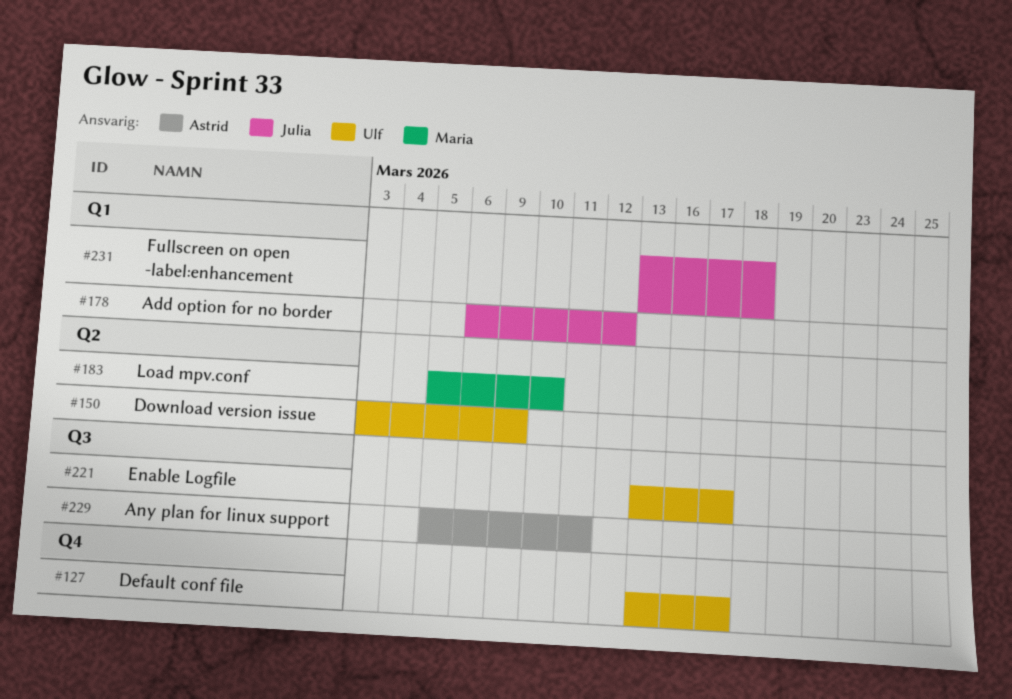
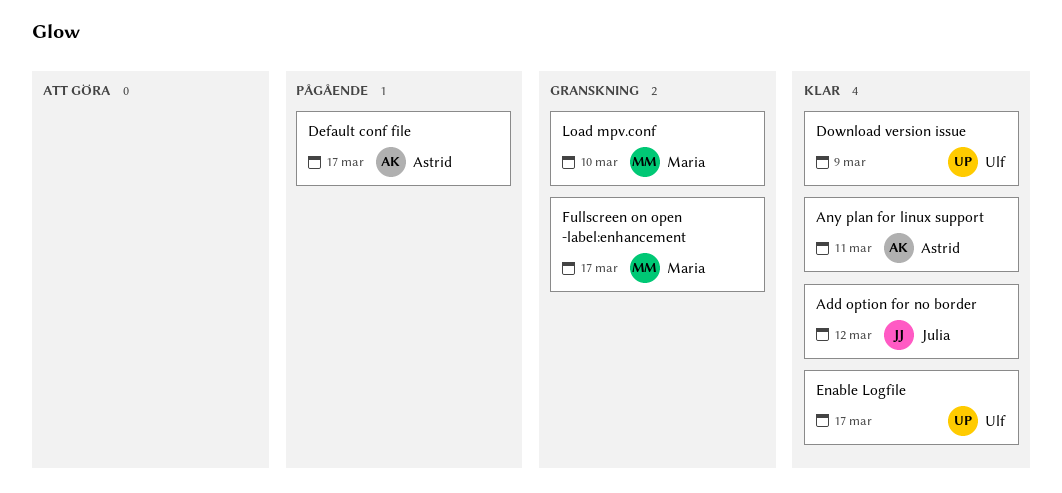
Default conf file, owner: Ulf -> Astrid
Fullscreen on open -label:enhancement, owner: Julia -> Maria
Fullscreen on open -label:enhancement, due: Mar 18 -> Mar 17

